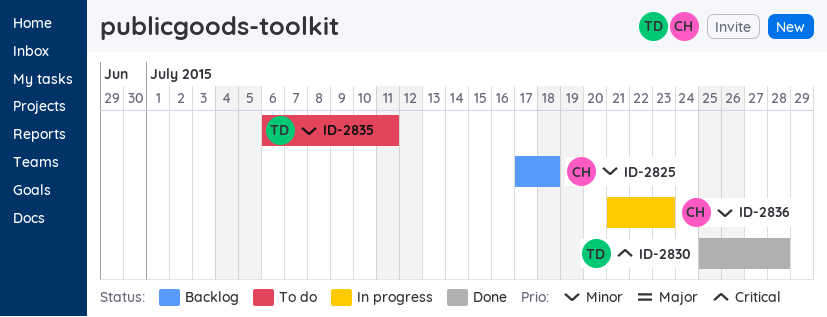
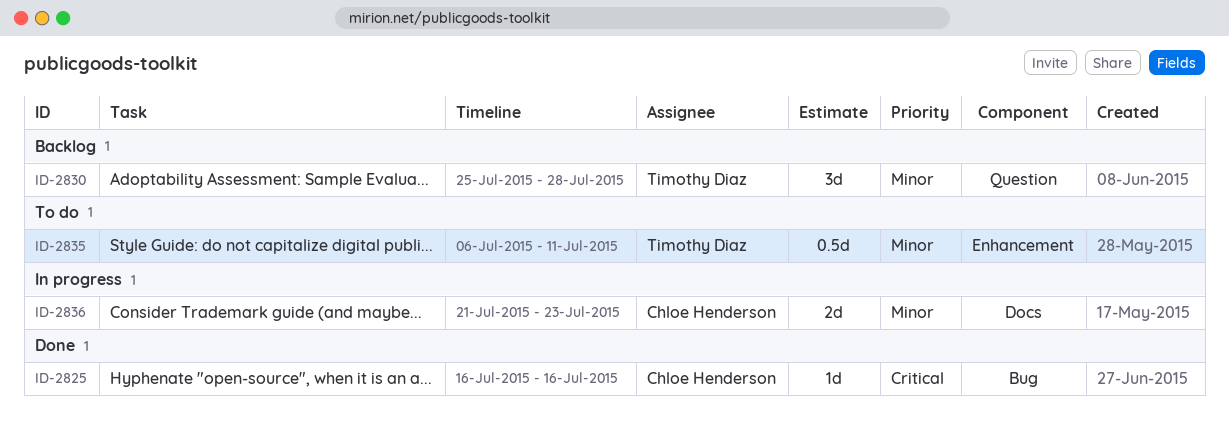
ID-2825, status: Backlog -> Done
ID-2825, priority: Minor -> Critical
ID-2825, start: Jul 17 -> Jul 16
ID-2825, due: Jul 18 -> Jul 16
ID-2830, status: Done -> Backlog
ID-2830, priority: Critical -> Minor

